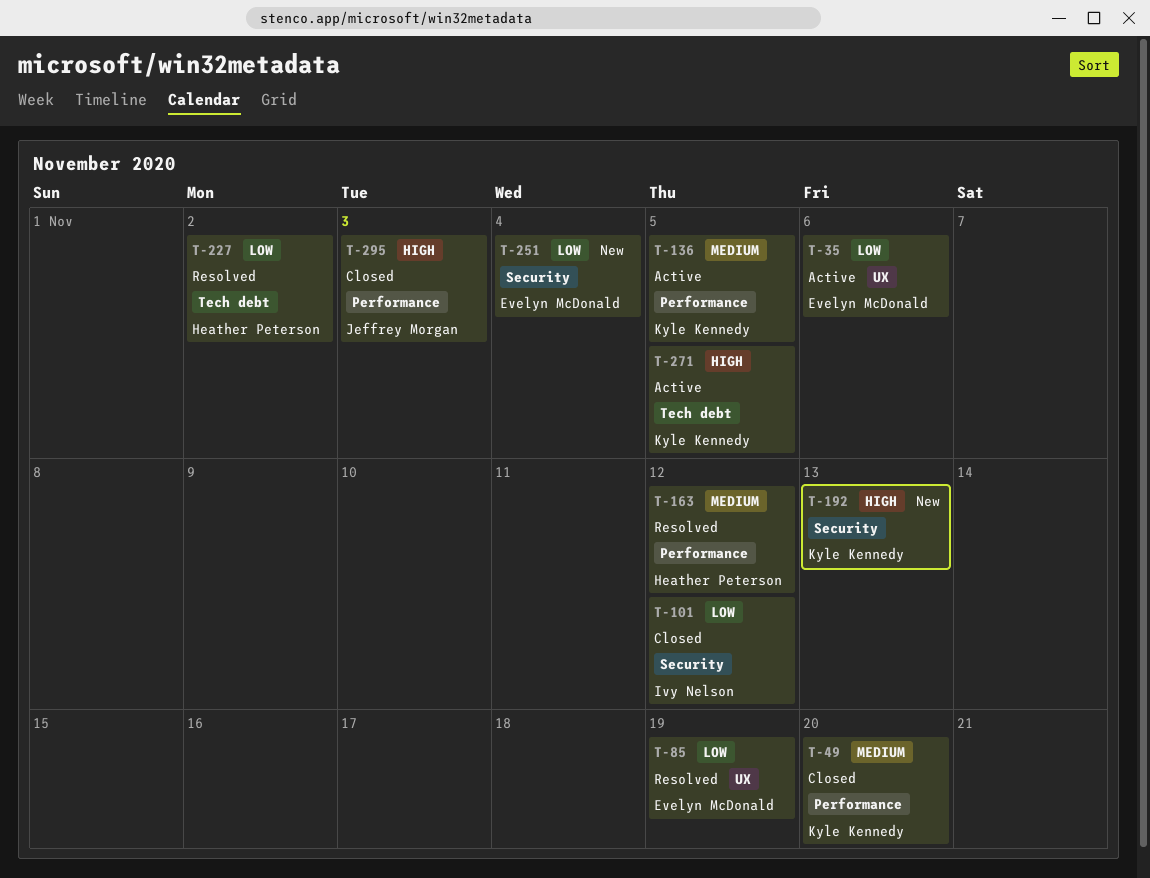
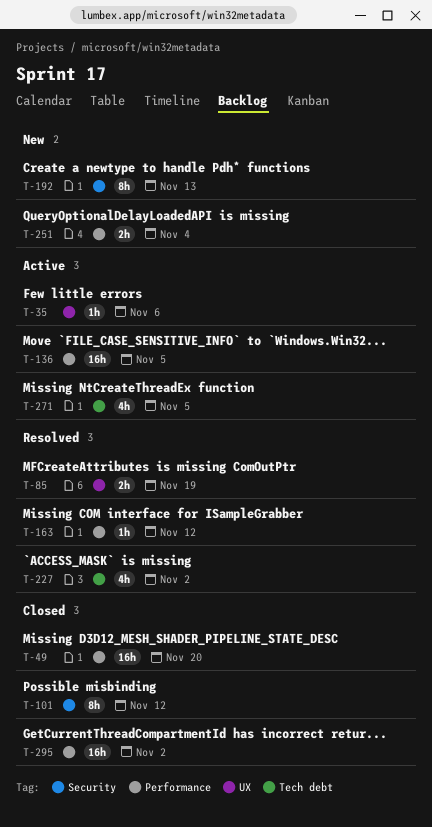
T-251, label: Security -> Performance
T-295, due: Nov 3 -> Nov 2

